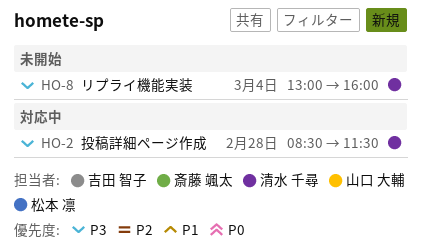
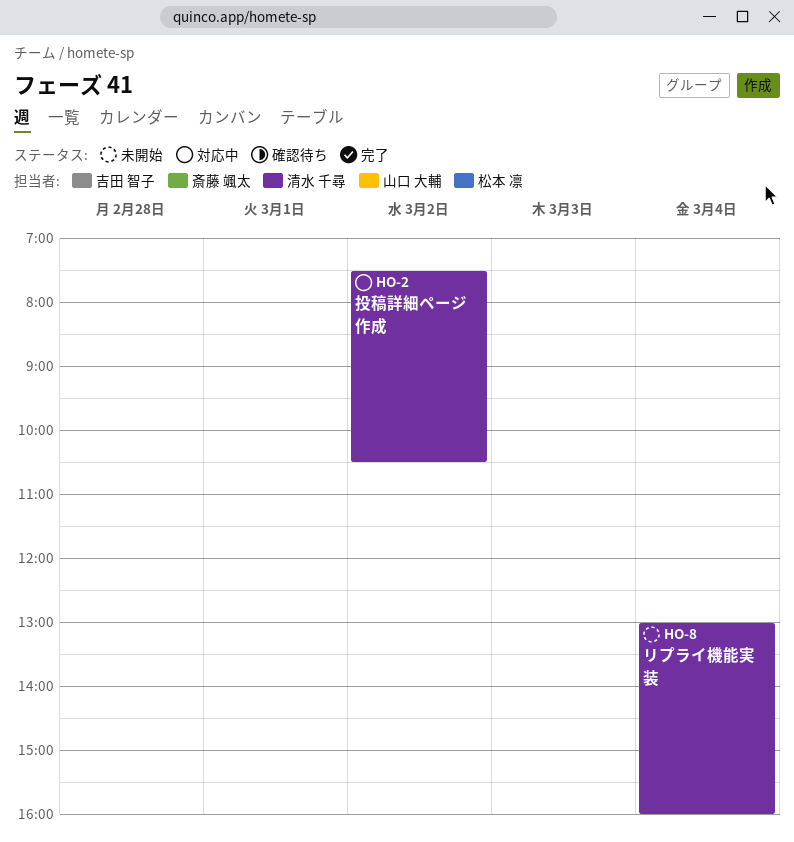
HO-2, day: Feb 28 -> Mar 2
HO-2, begins: 08:30 -> 07:30
HO-2, ends: 11:30 -> 10:30

